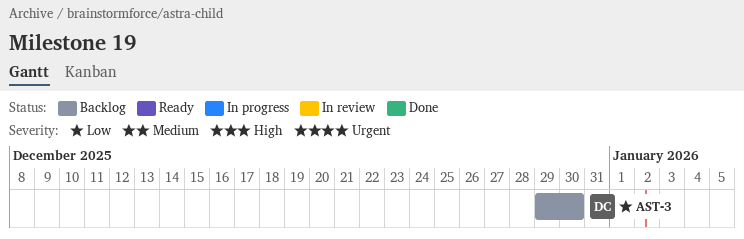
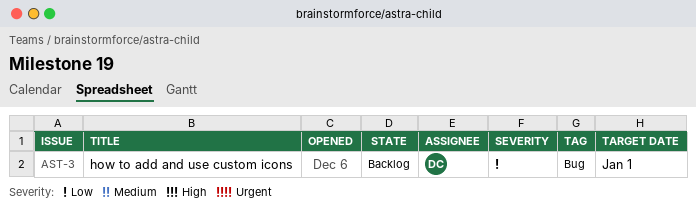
AST-3, due: Dec 30 -> Jan 1

